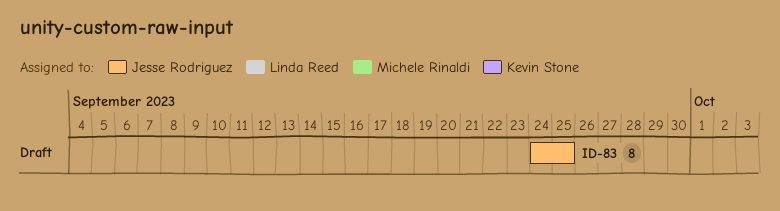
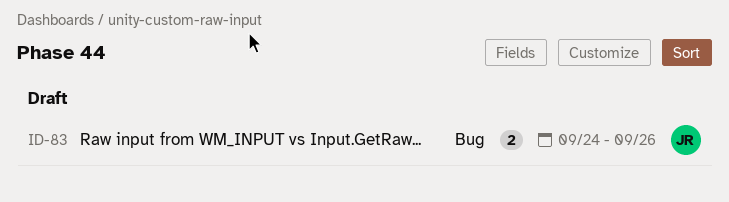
ID-83, estimate: 8 -> 2
ID-83, due: Sep 25 -> Sep 26

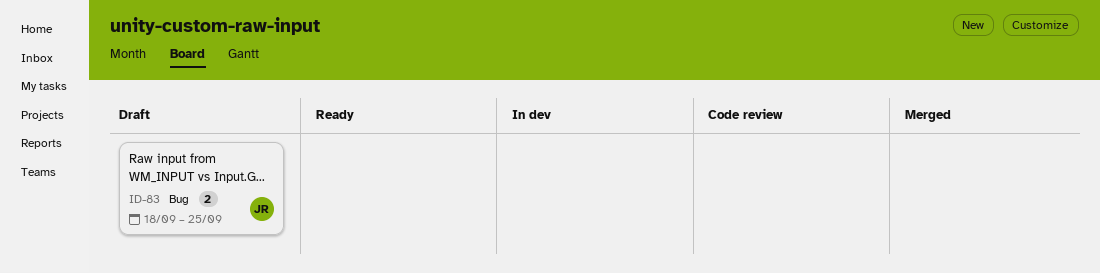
ID-83, start: Sep 24 -> Sep 18
ID-83, due: Sep 26 -> Sep 25

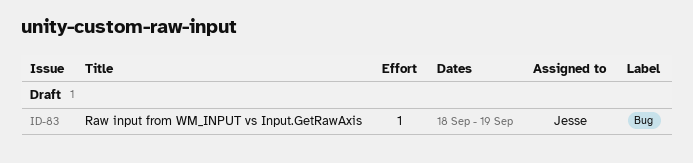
ID-83, estimate: 2 -> 1
ID-83, due: Sep 25 -> Sep 19

